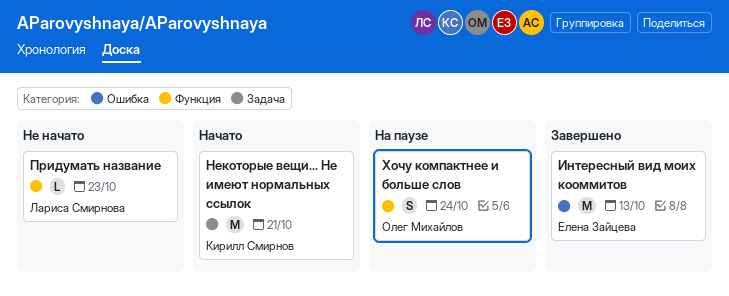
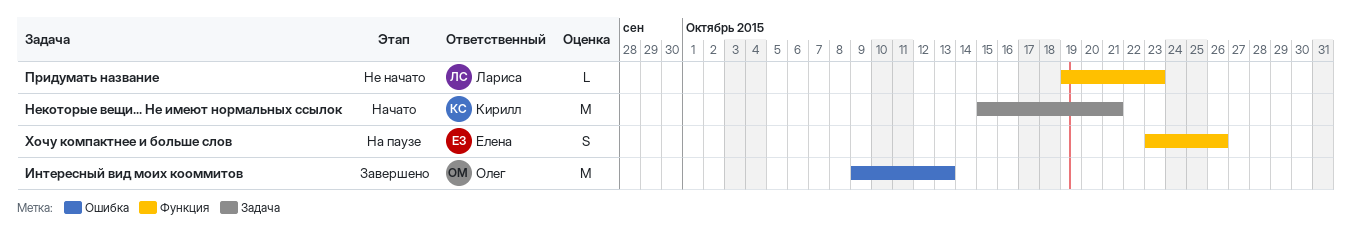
Интересный вид моих кооммитов, owner: Елена Зайцева -> Олег Михайлов
Хочу компактнее и больше слов, owner: Олег Михайлов -> Елена Зайцева
Хочу компактнее и больше слов, due: Oct 24 -> Oct 26

